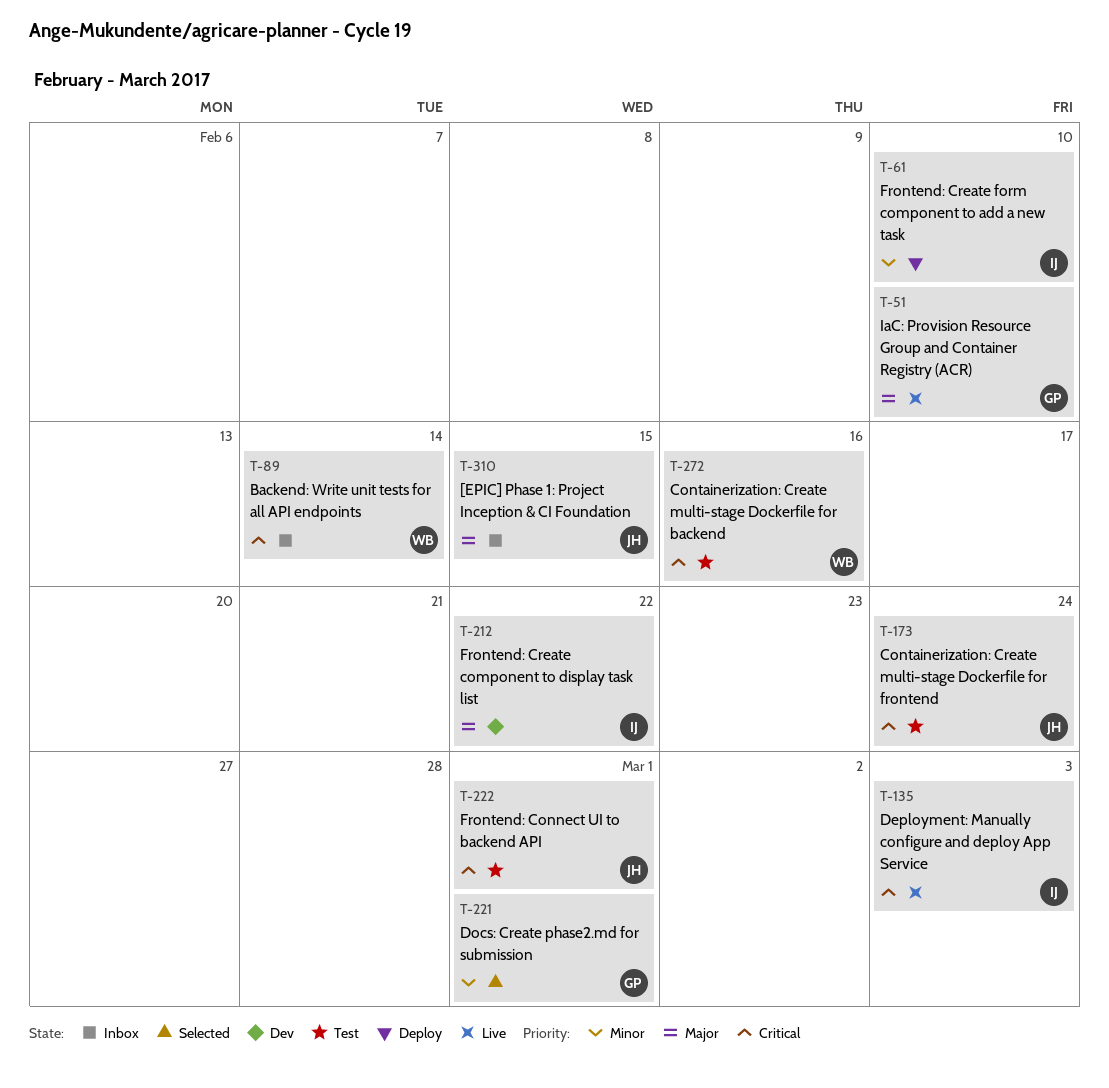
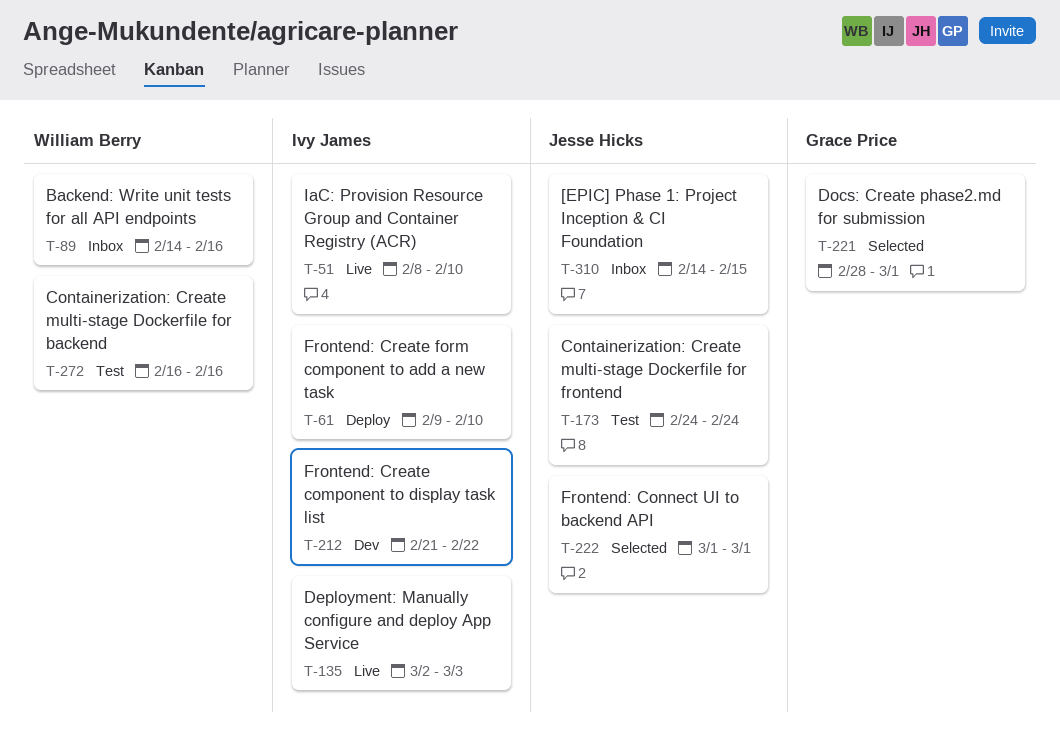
T-51, owner: Grace Price -> Ivy James
T-89, due: Feb 14 -> Feb 16
T-222, status: Test -> Selected

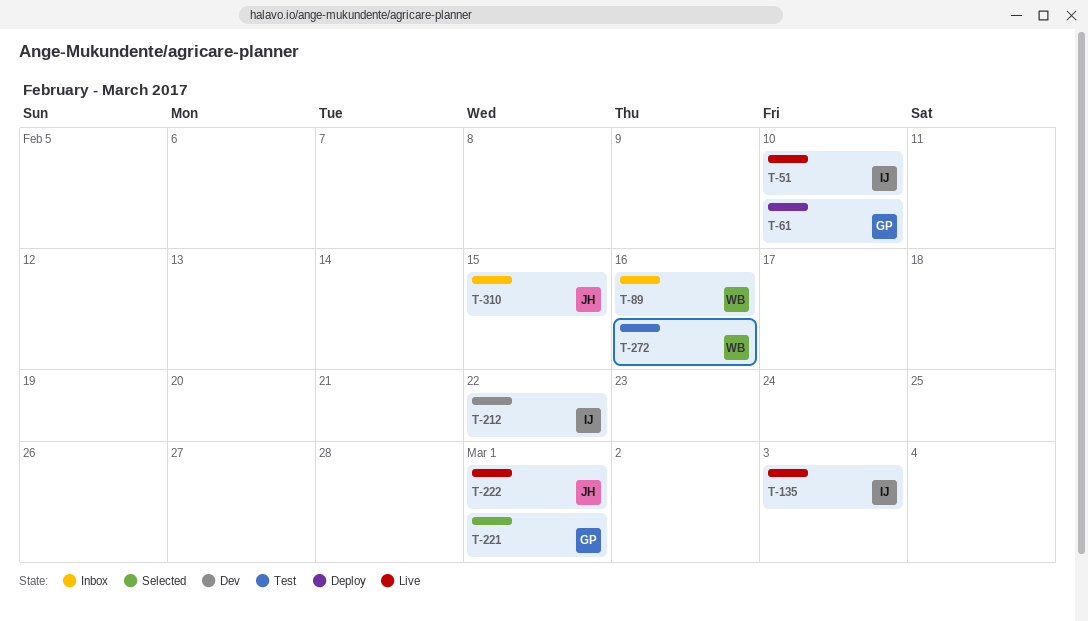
T-61, owner: Ivy James -> Grace Price
T-173: present -> none
T-222, status: Selected -> Live

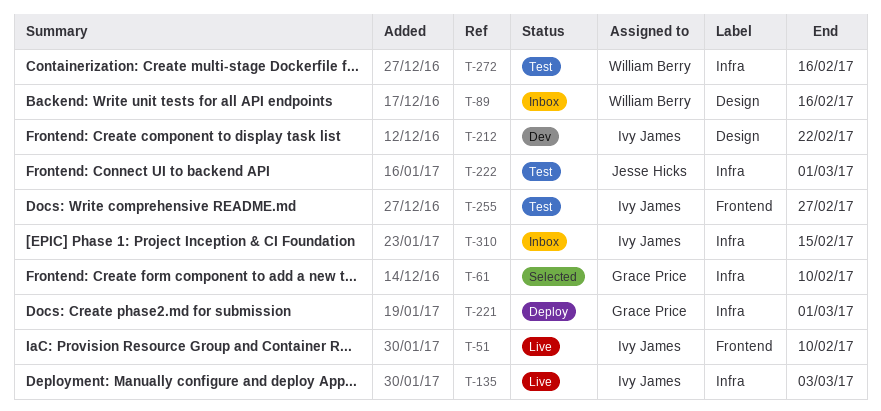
T-61, status: Deploy -> Selected
T-221, status: Selected -> Deploy
T-222, status: Live -> Test
T-255: none -> present
T-310, owner: Jesse Hicks -> Ivy James

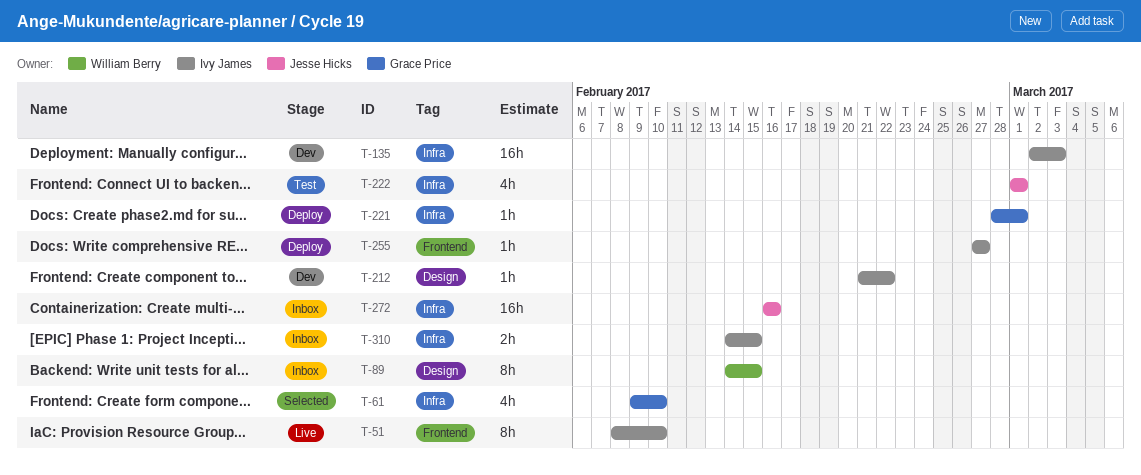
T-89, due: Feb 16 -> Feb 15
T-135, status: Live -> Dev
T-255, status: Test -> Deploy
T-272, status: Test -> Inbox
T-272, owner: William Berry -> Jesse Hicks

